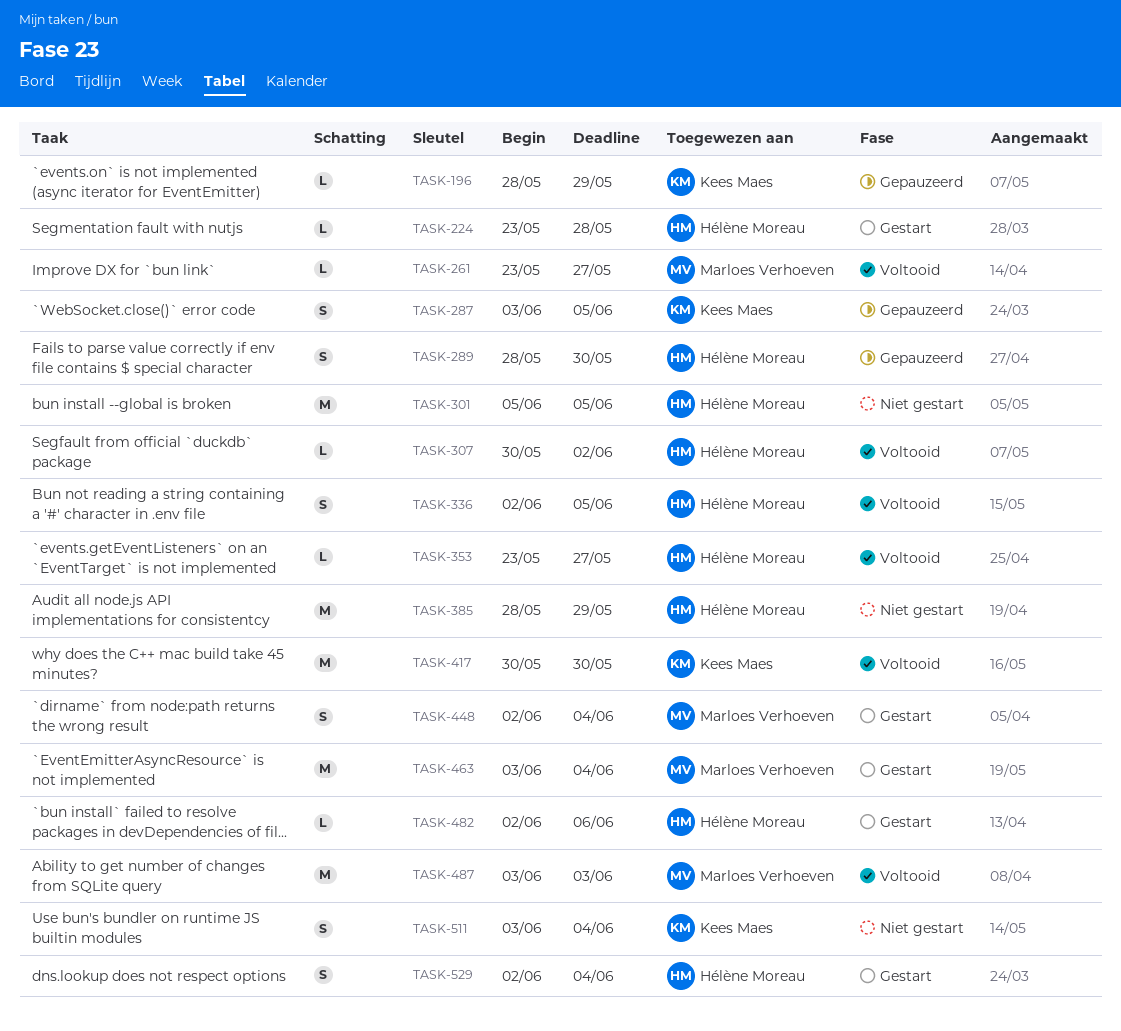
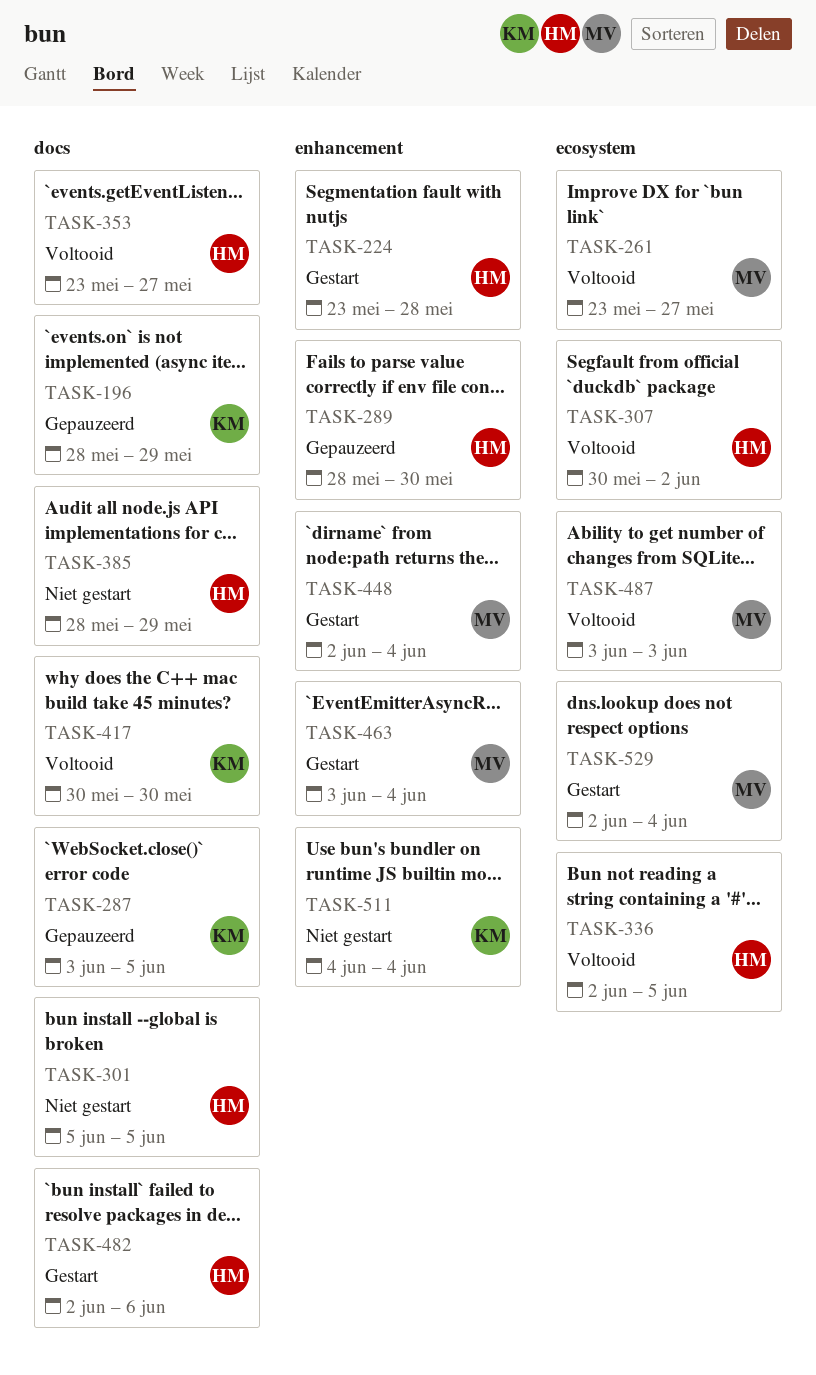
TASK-511, start: Jun 3 -> Jun 4
TASK-529, owner: Hélène Moreau -> Marloes Verhoeven

